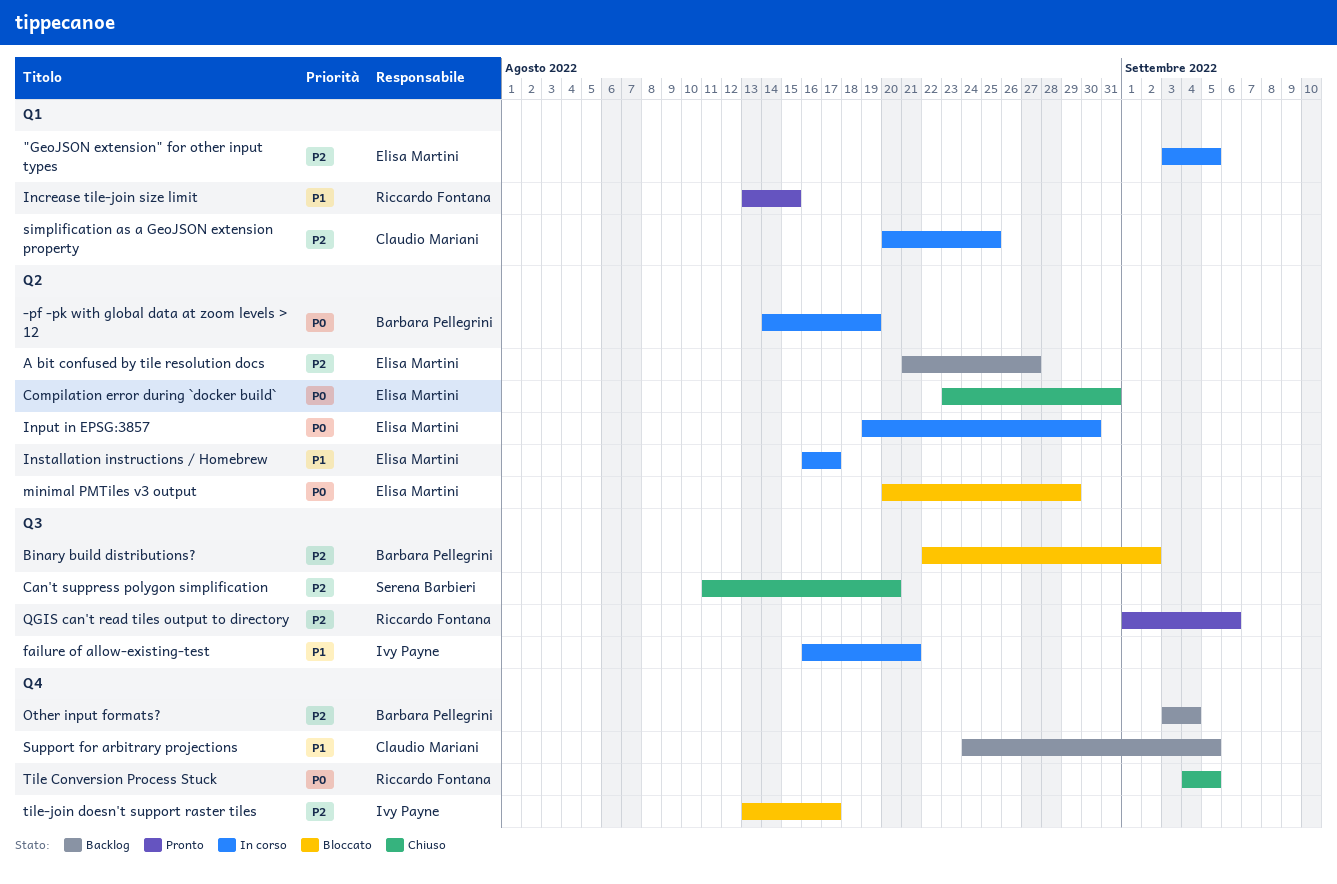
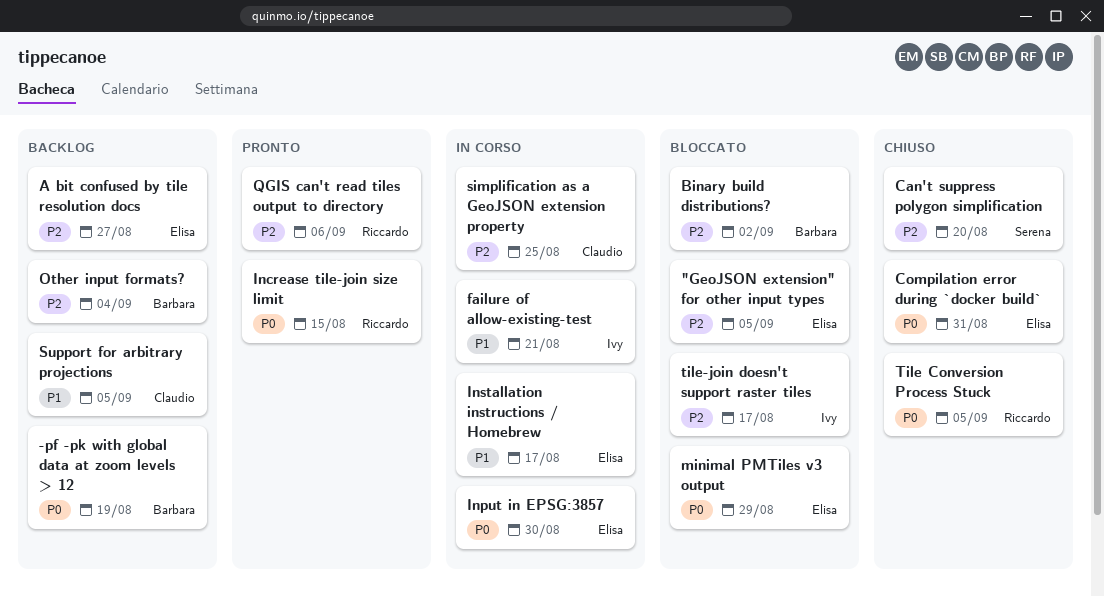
"GeoJSON extension" for other input types, status: In corso -> Bloccato
-pf -pk with global data at zoom levels > 12, status: In corso -> Backlog
Increase tile-join size limit, priority: P1 -> P0

